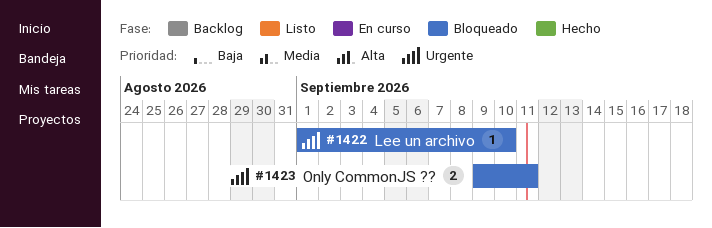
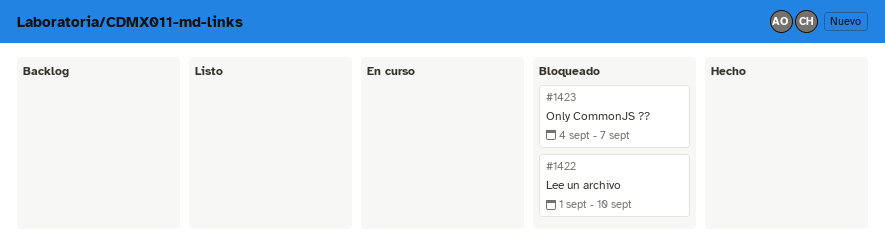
#1423, start: Sep 9 -> Sep 4
#1423, due: Sep 11 -> Sep 7

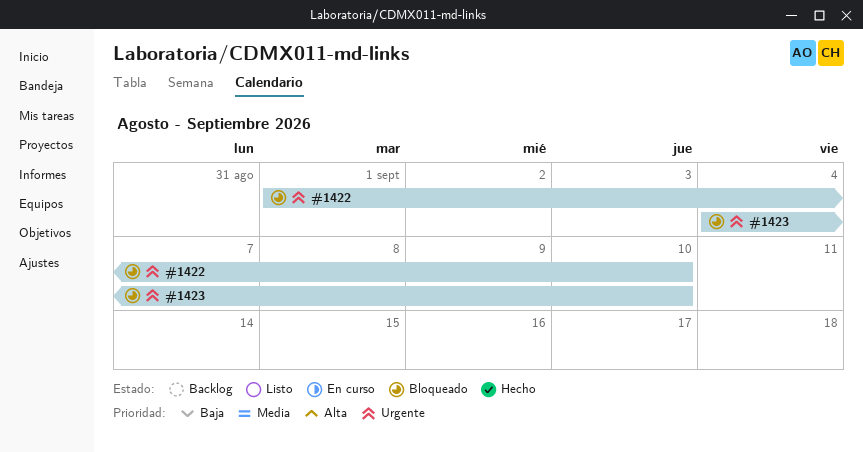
#1423, due: Sep 7 -> Sep 10

